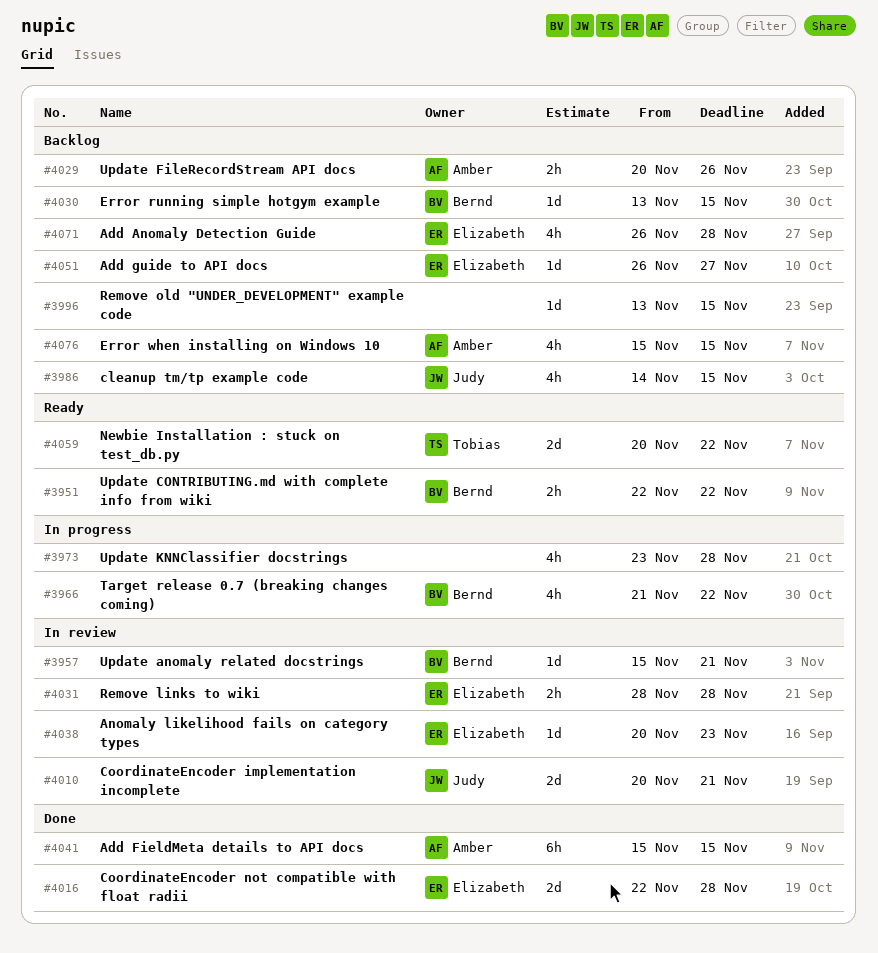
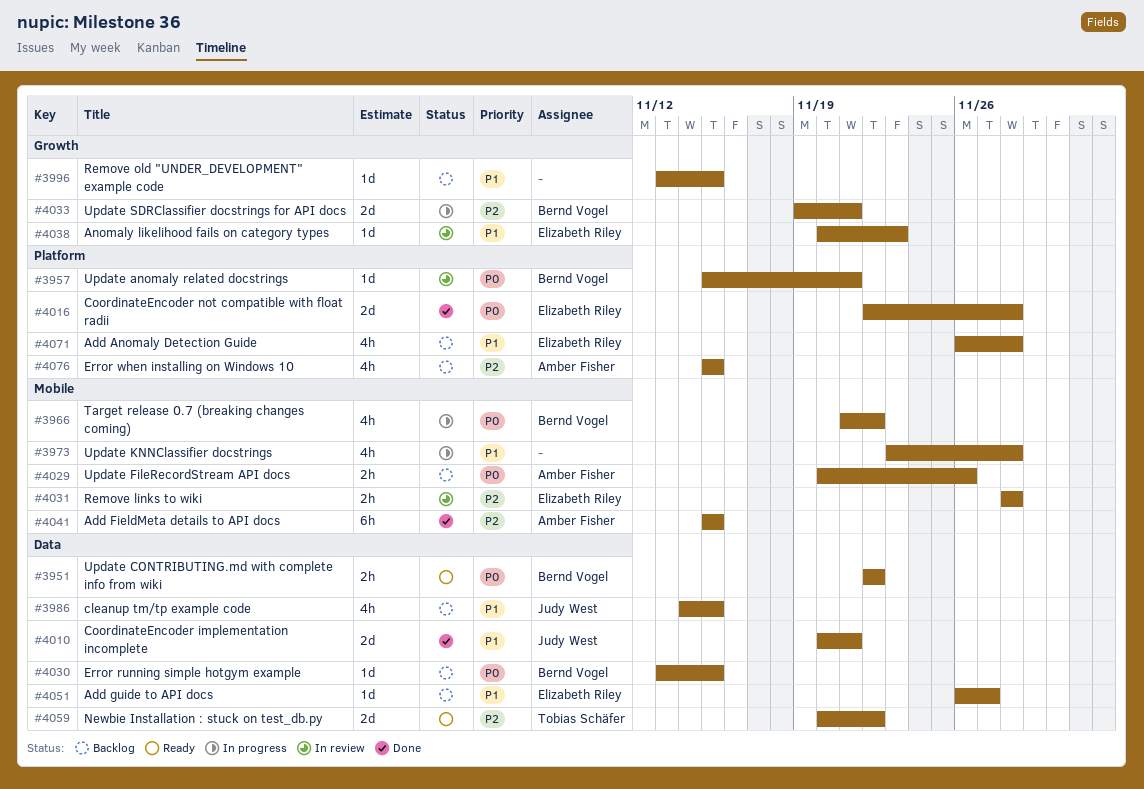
#4010, status: In review -> Done
#4033: none -> present

